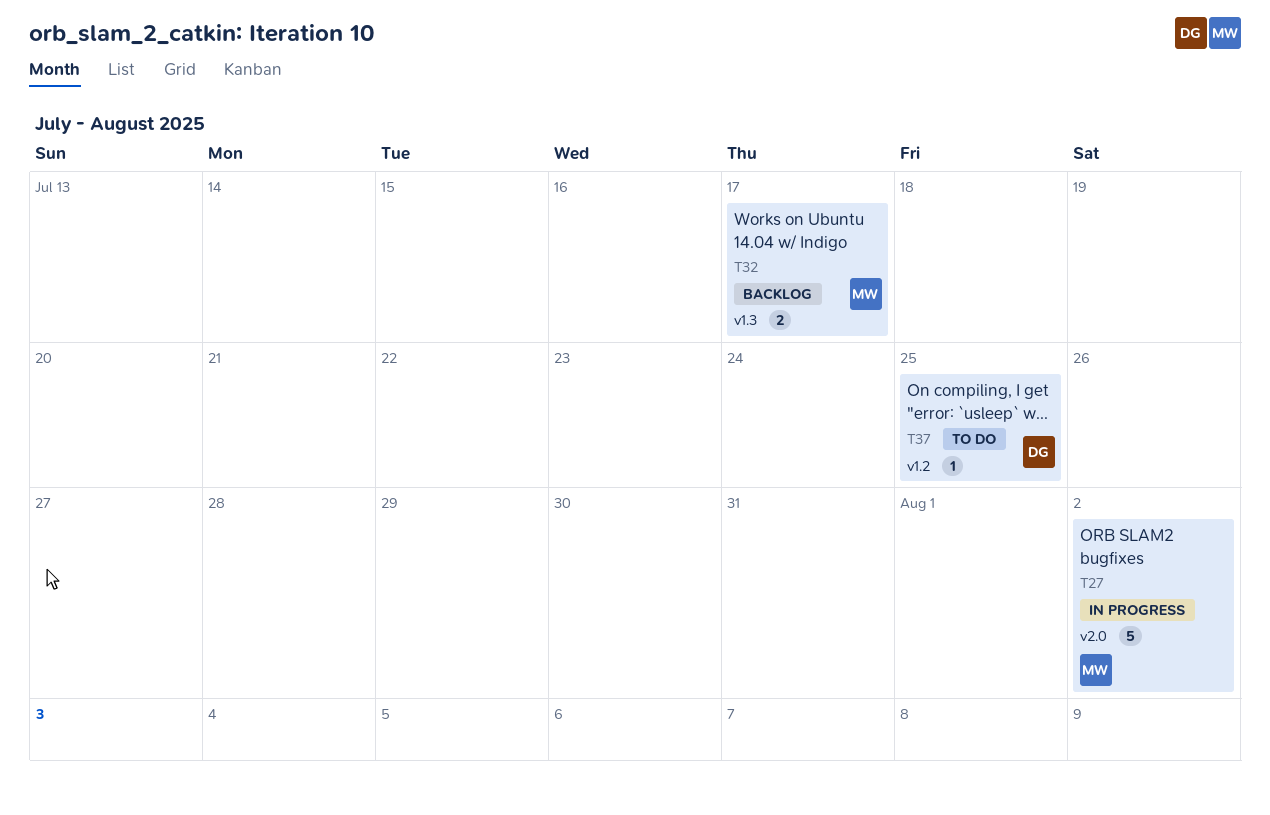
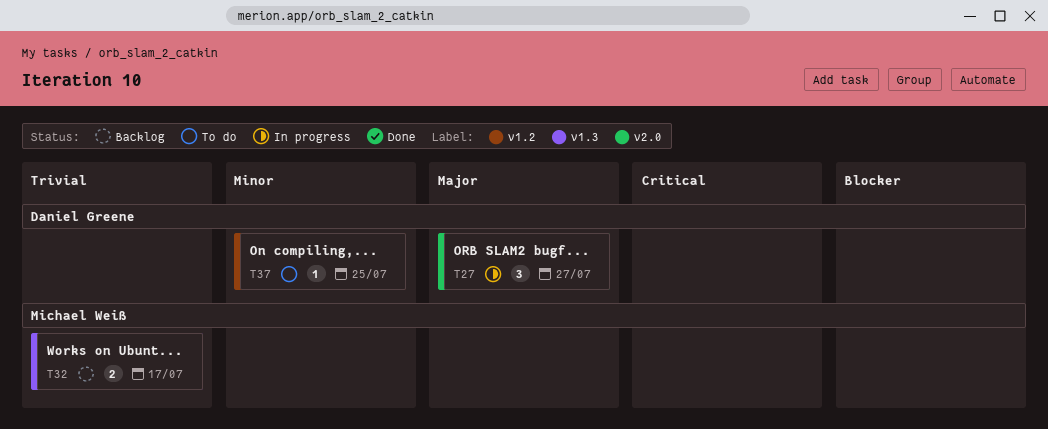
T27, owner: Michael Weiß -> Daniel Greene
T27, estimate: 5 -> 3
T27, due: Aug 2 -> Jul 27

